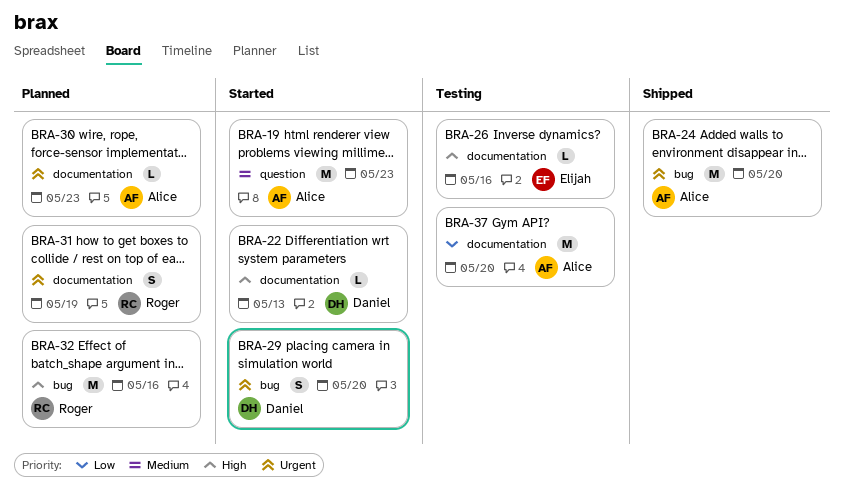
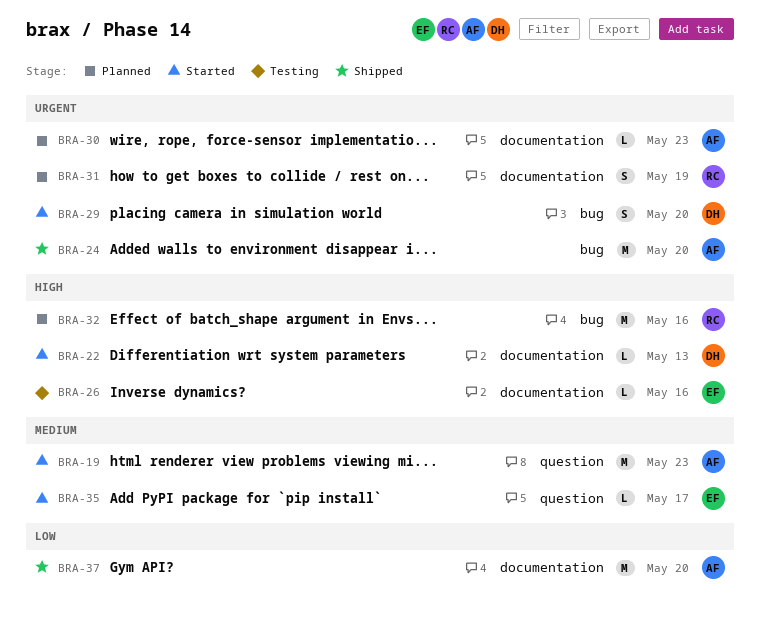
BRA-35: none -> present
BRA-37, status: Testing -> Shipped

